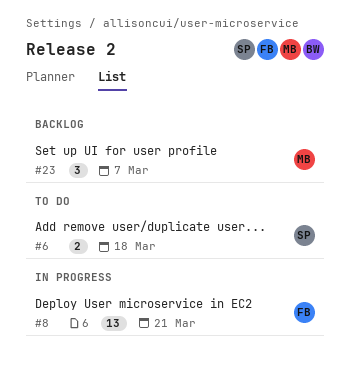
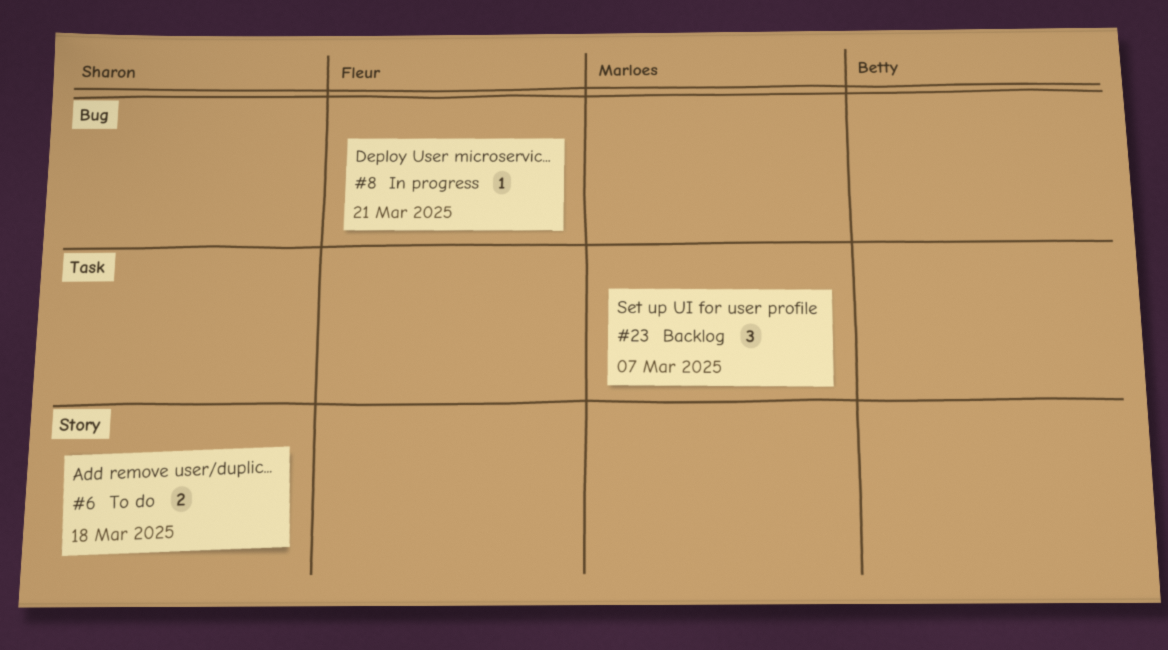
#8, estimate: 13 -> 1

